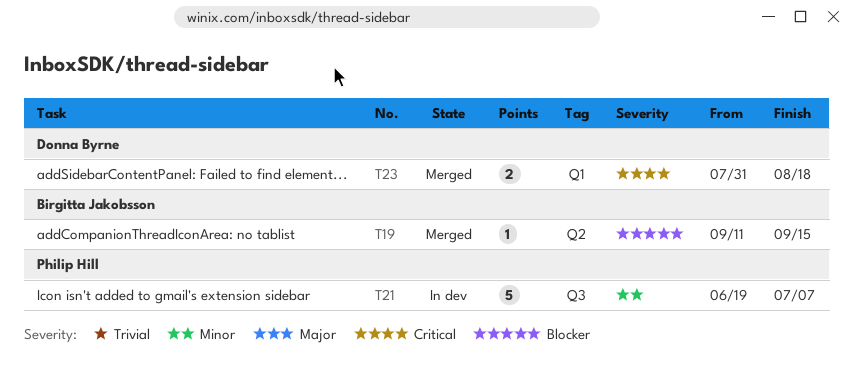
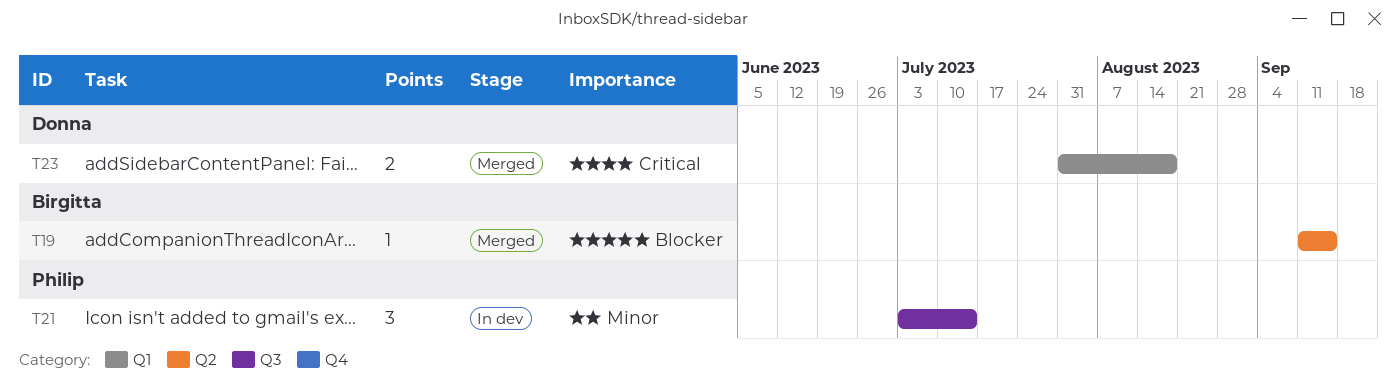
T21, estimate: 5 -> 3
T21, start: Jun 19 -> Jul 3
T21, due: Jul 7 -> Jul 14

